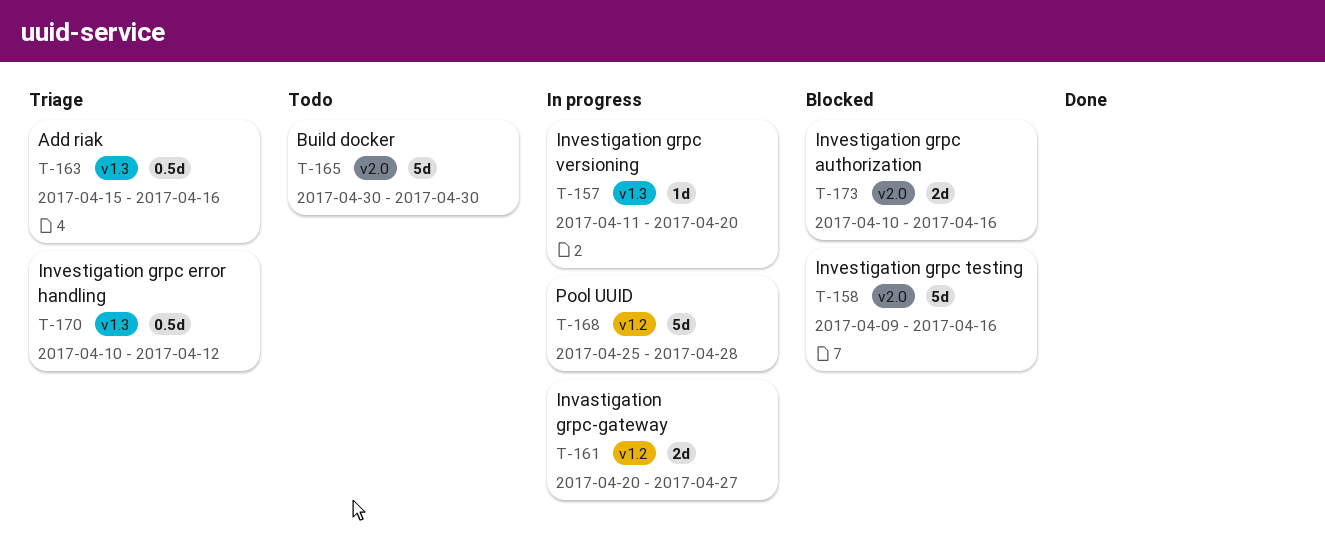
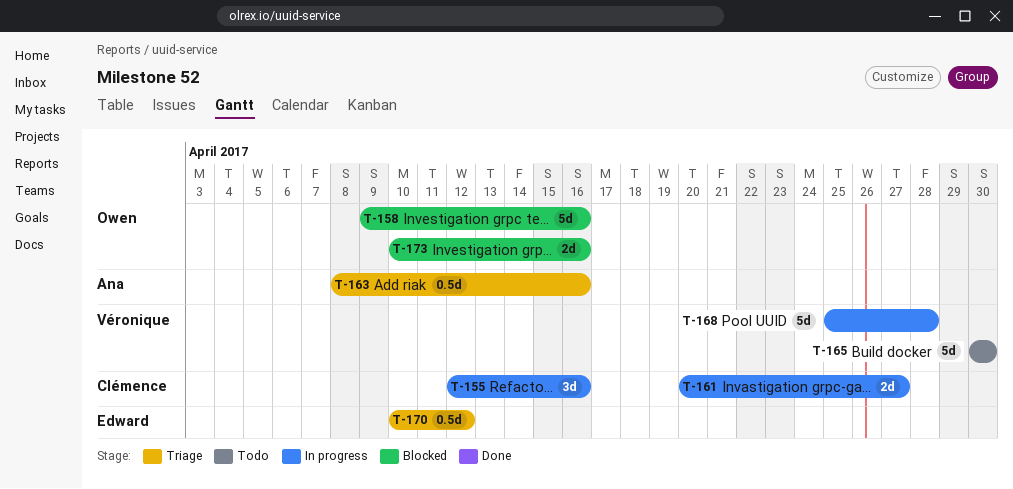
T-155: none -> present
T-157: present -> none
T-163, start: Apr 15 -> Apr 8

